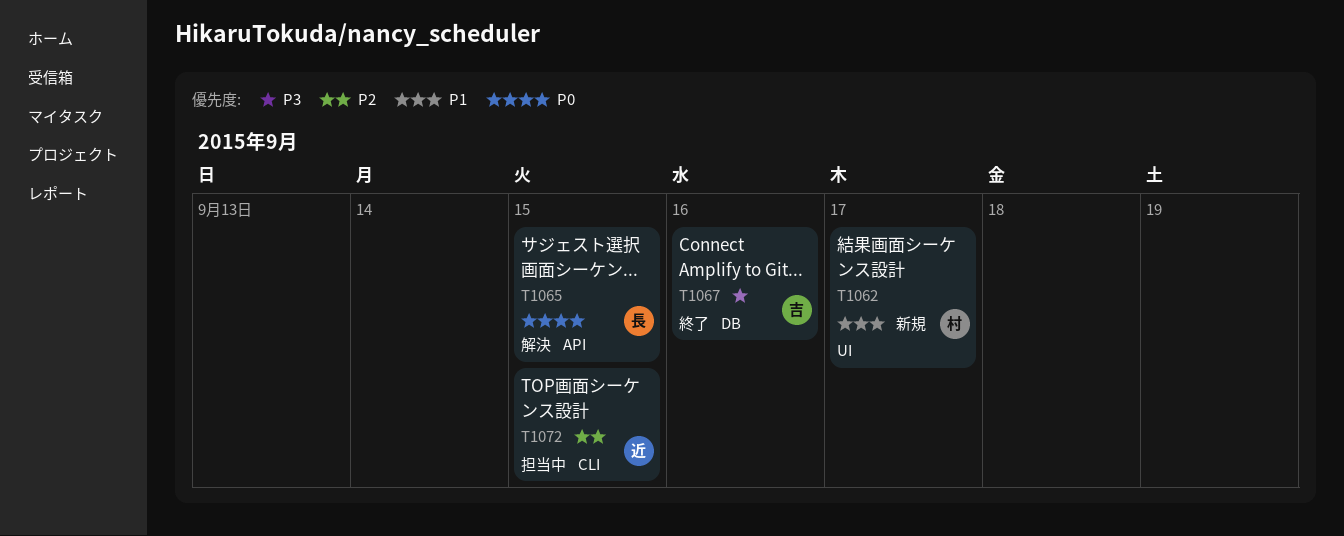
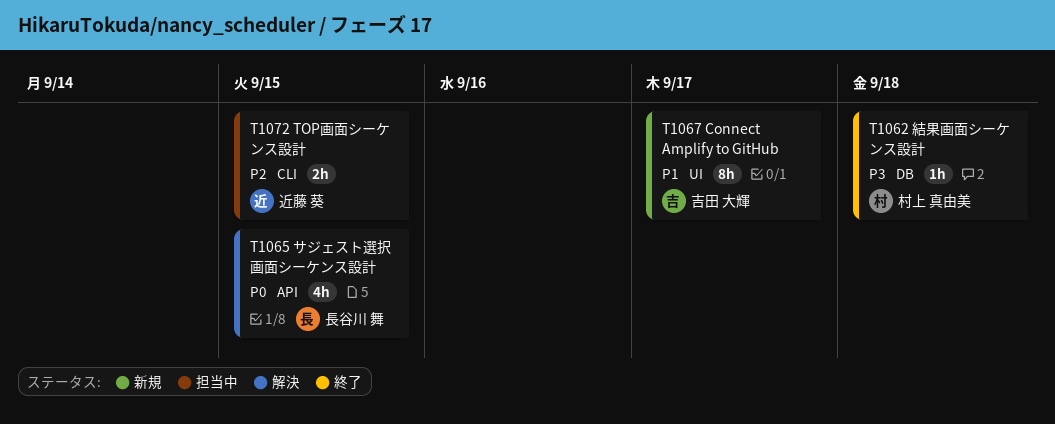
T1062, status: 新規 -> 終了
T1062, priority: P1 -> P3
T1062, label: UI -> DB
T1062, due: Sep 17 -> Sep 18
T1067, status: 終了 -> 新規
T1067, priority: P3 -> P1
T1067, label: DB -> UI
T1067, due: Sep 16 -> Sep 17

